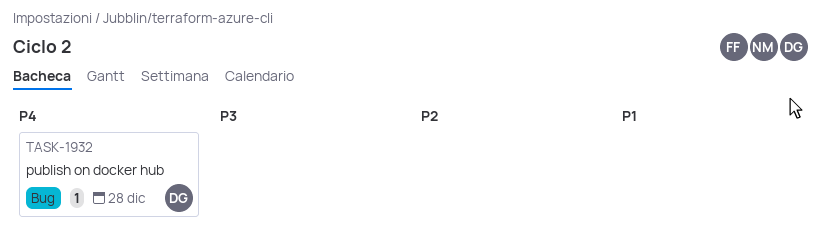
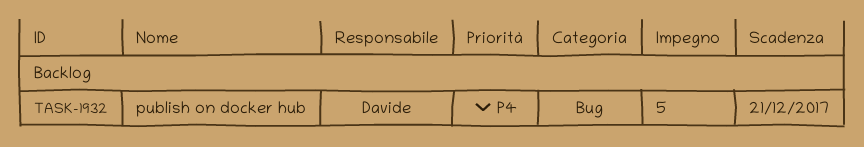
TASK-1932, estimate: 1 -> 5
TASK-1932, due: Dec 28 -> Dec 21

